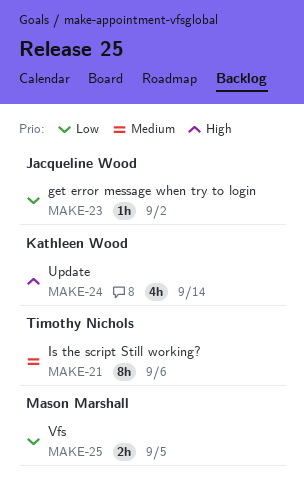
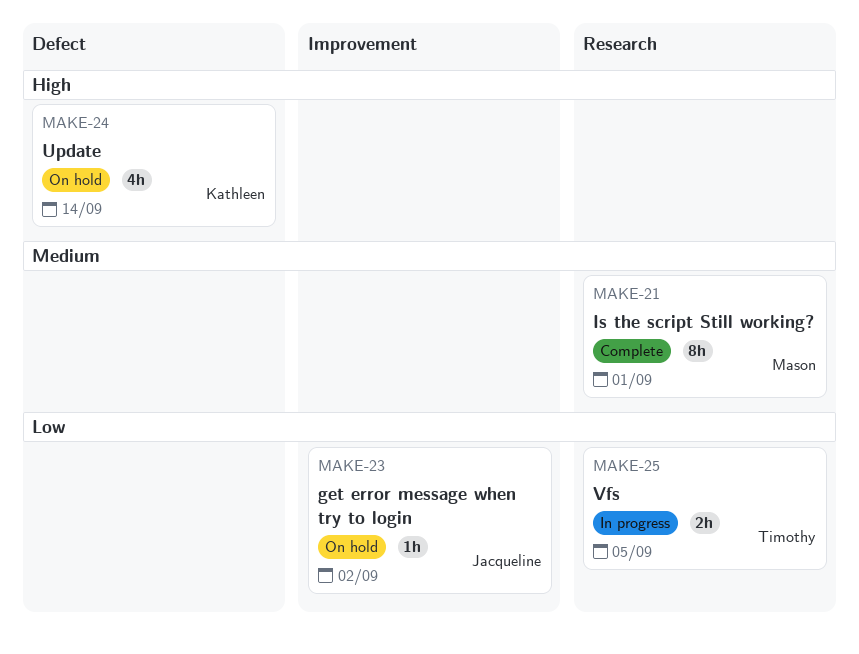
MAKE-21, owner: Timothy Nichols -> Mason Marshall
MAKE-21, due: Sep 6 -> Sep 1
MAKE-25, owner: Mason Marshall -> Timothy Nichols

